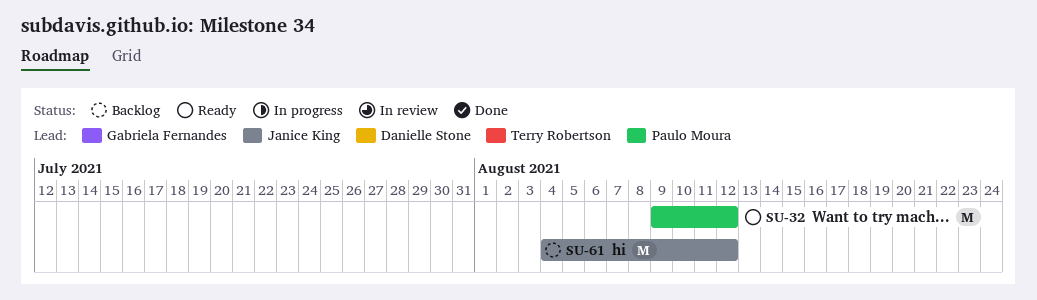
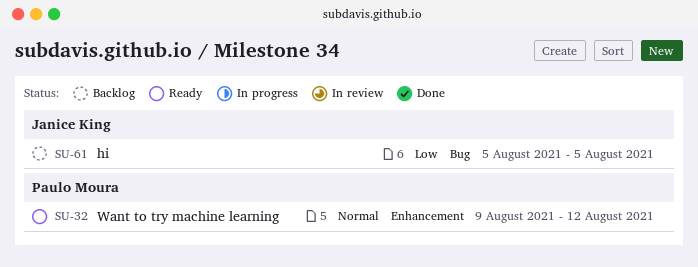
SU-61, start: Aug 4 -> Aug 5
SU-61, due: Aug 12 -> Aug 5

